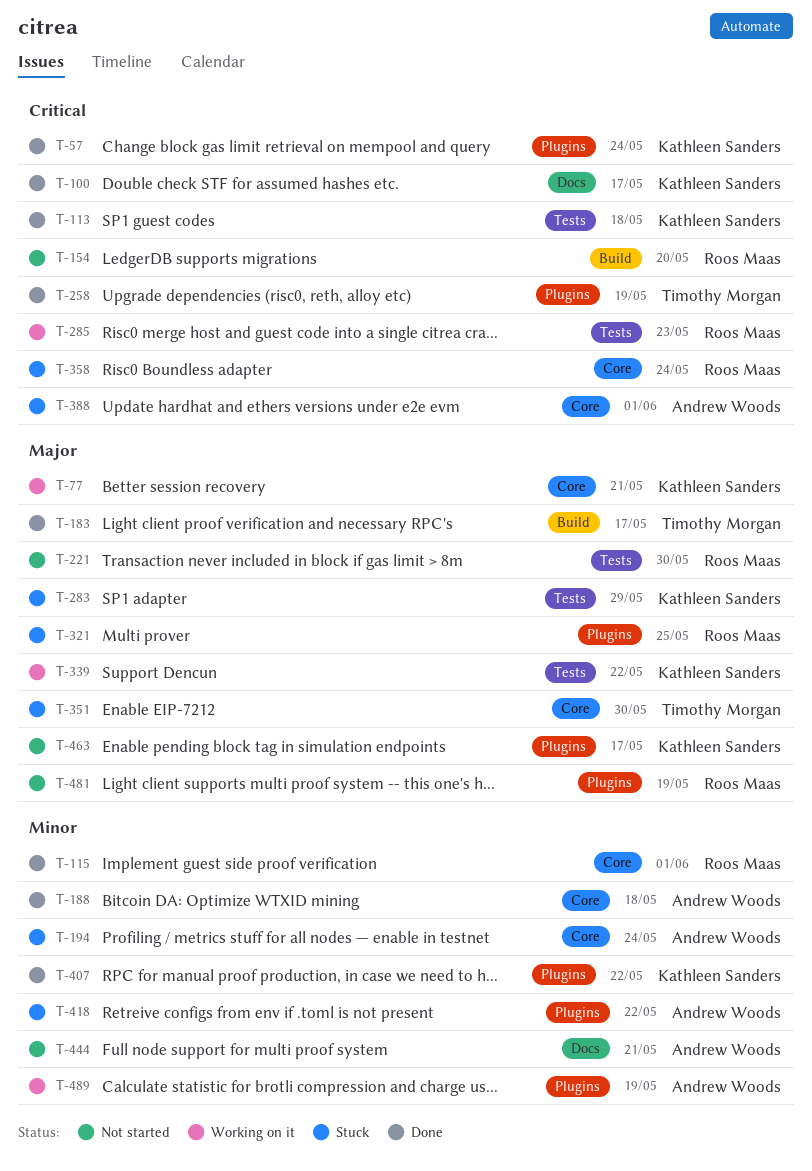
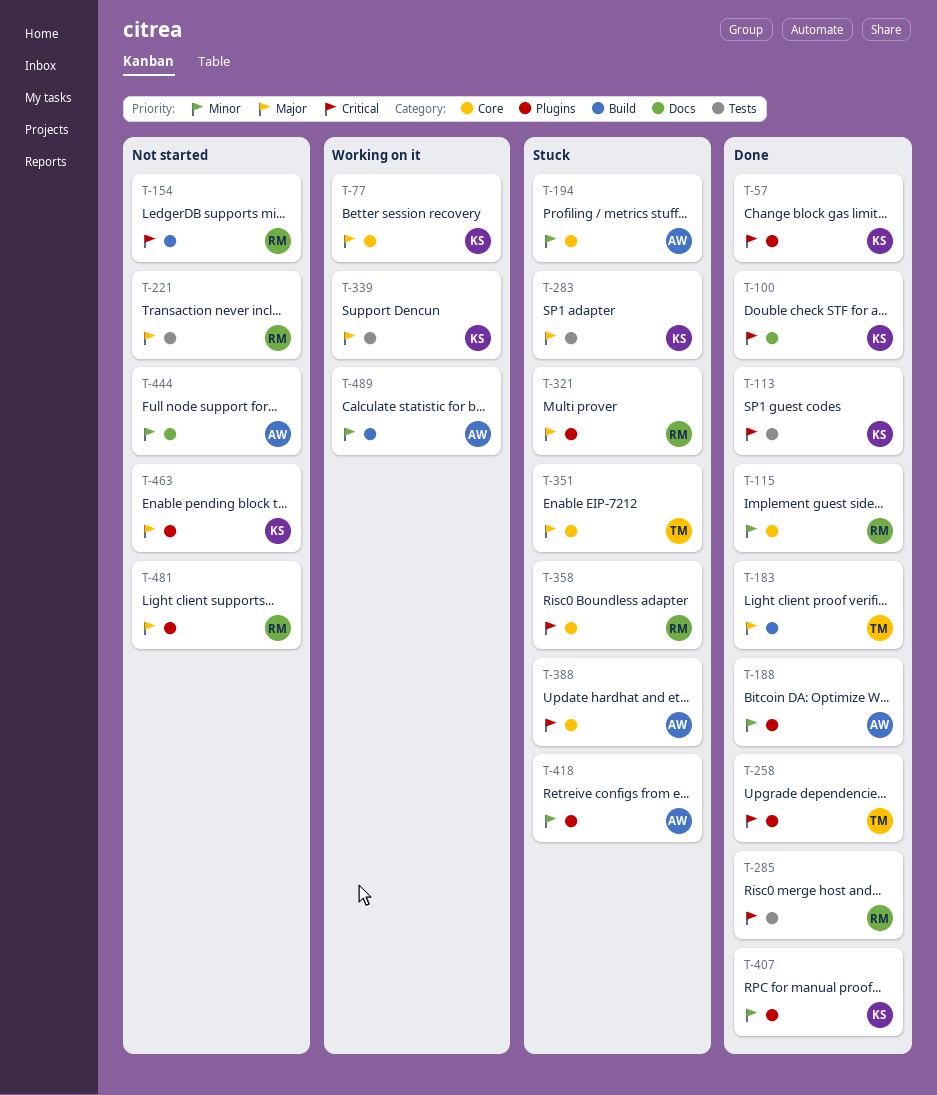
T-188, label: Core -> Plugins
T-285, status: Working on it -> Done
T-489, label: Plugins -> Build

